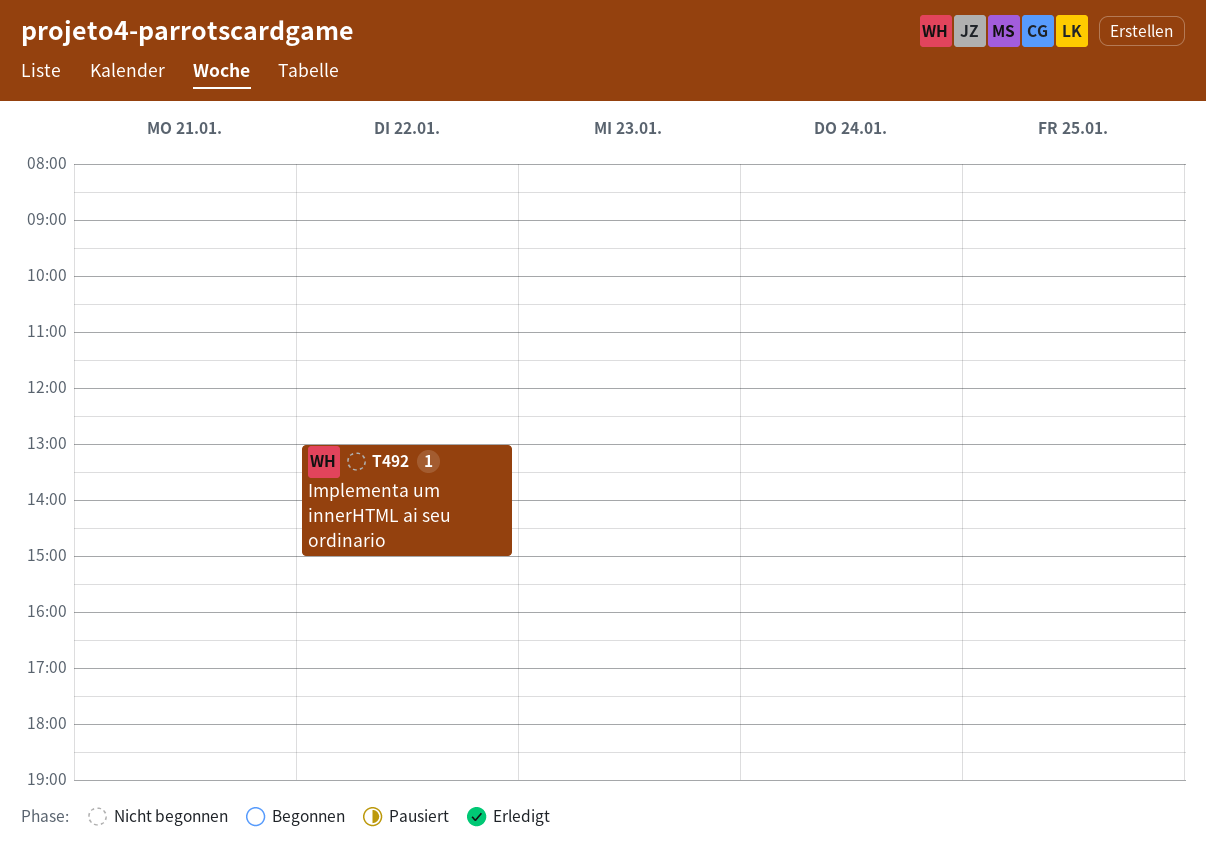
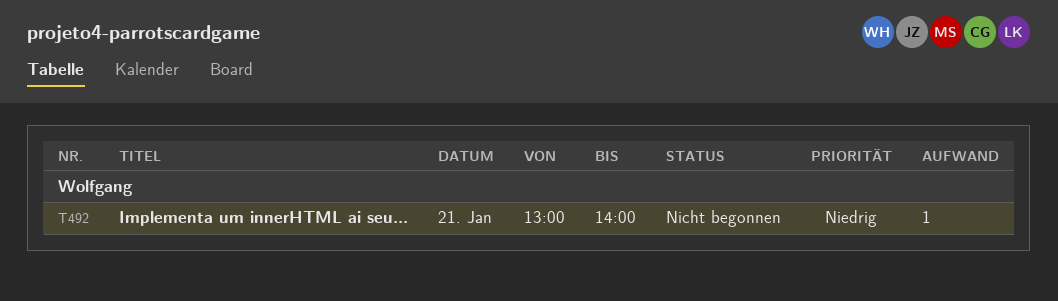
T492, day: Jan 22 -> Jan 21
T492, ends: 15:00 -> 14:00

